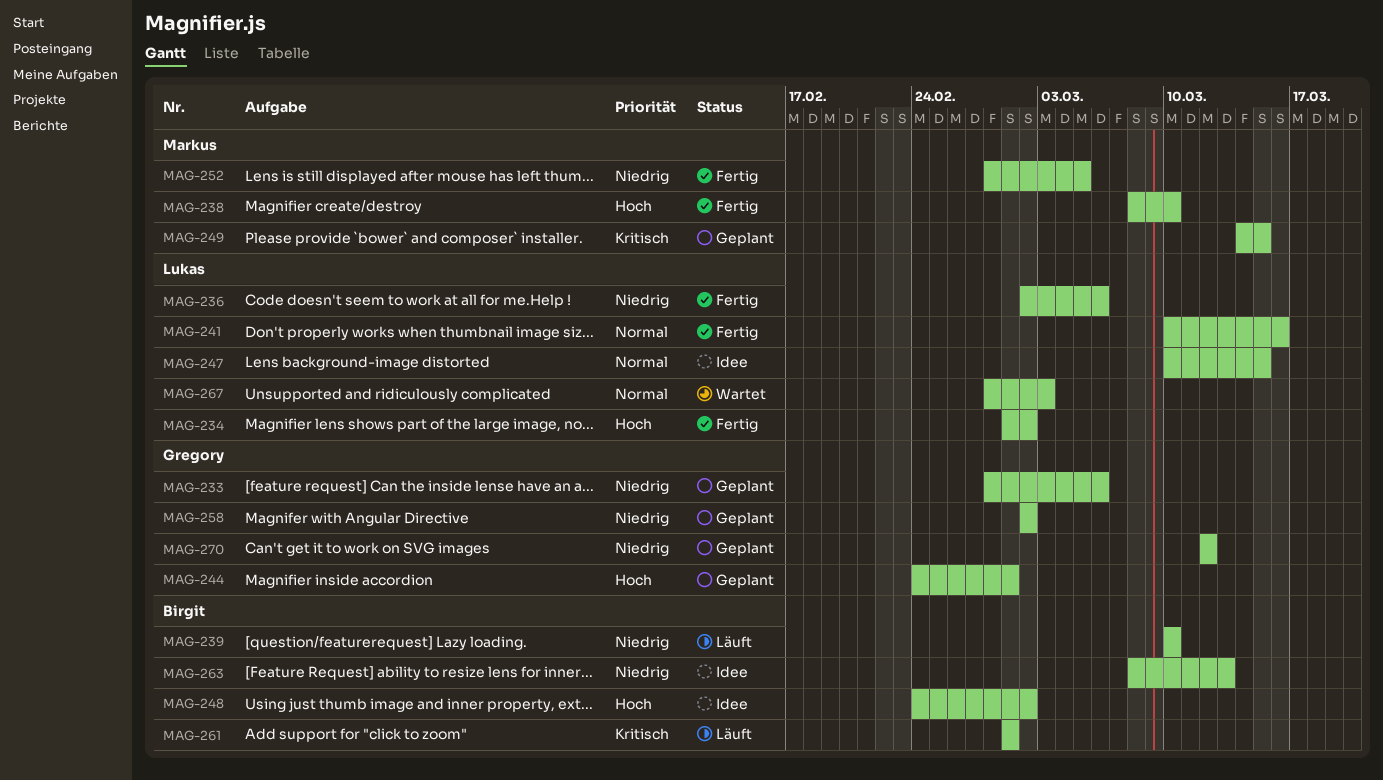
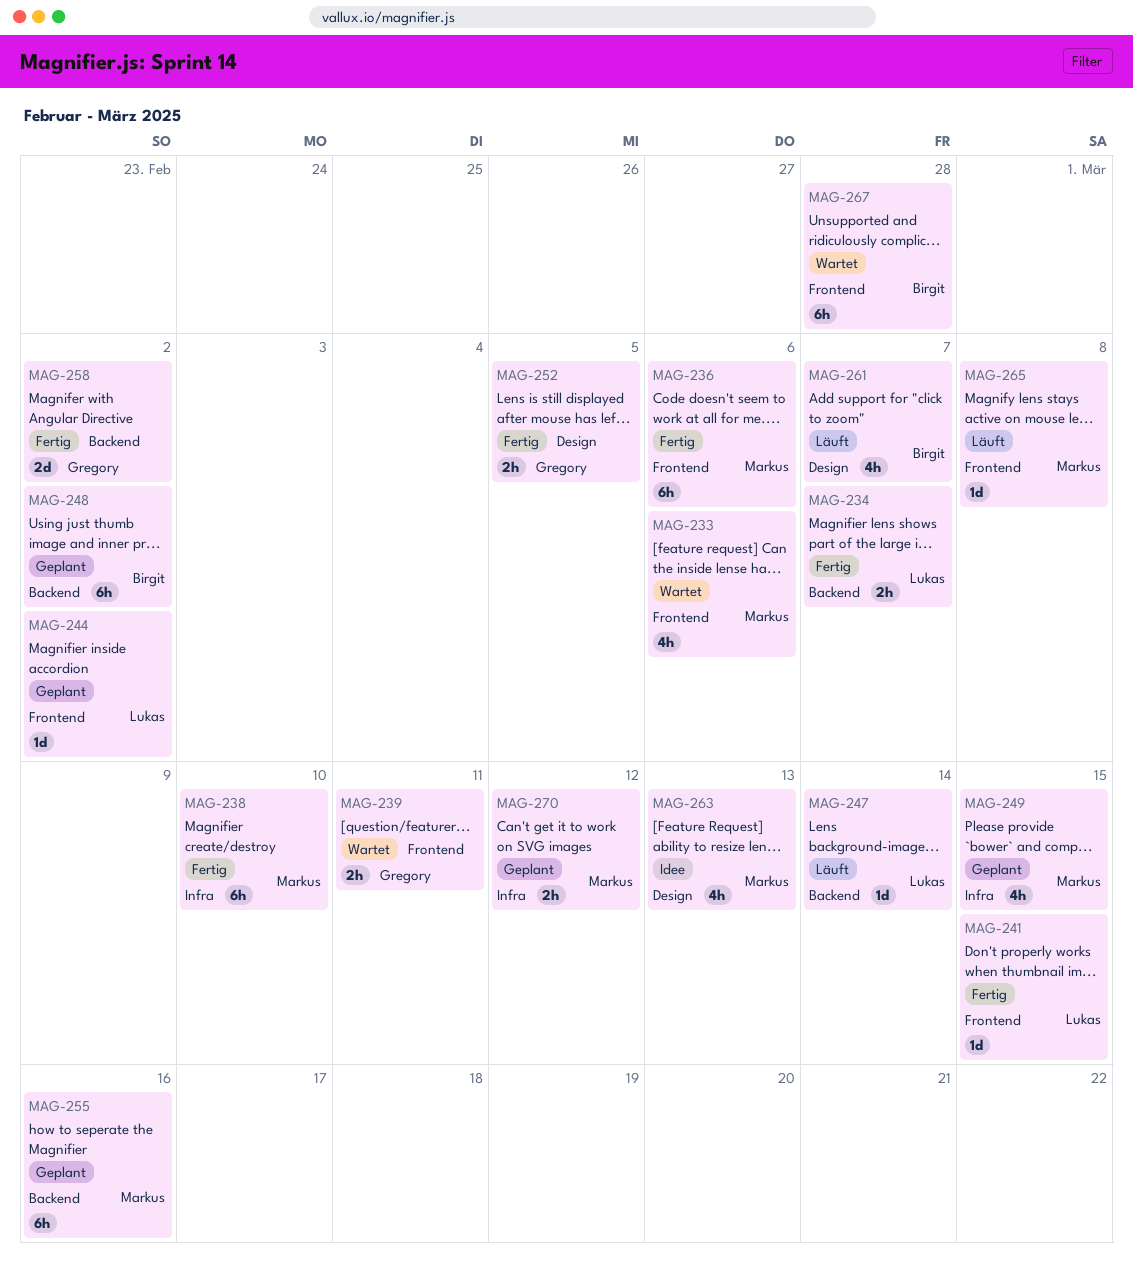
MAG-233, status: Geplant -> Wartet
MAG-233, owner: Gregory -> Markus
MAG-234, due: Mar 2 -> Mar 7
MAG-236, owner: Lukas -> Markus
MAG-239, status: Läuft -> Wartet
MAG-239, owner: Birgit -> Gregory
MAG-239, due: Mar 10 -> Mar 11
MAG-241, due: Mar 16 -> Mar 15
MAG-244, owner: Gregory -> Lukas
MAG-244, due: Mar 1 -> Mar 2
MAG-247, status: Idee -> Läuft
MAG-247, due: Mar 15 -> Mar 14
MAG-248, status: Idee -> Geplant
MAG-252, owner: Markus -> Gregory
MAG-255: none -> present
MAG-258, status: Geplant -> Fertig
MAG-261, due: Mar 1 -> Mar 7
MAG-263, owner: Birgit -> Markus
MAG-265: none -> present
MAG-267, owner: Lukas -> Birgit
MAG-267, due: Mar 3 -> Feb 28
MAG-270, owner: Gregory -> Markus

